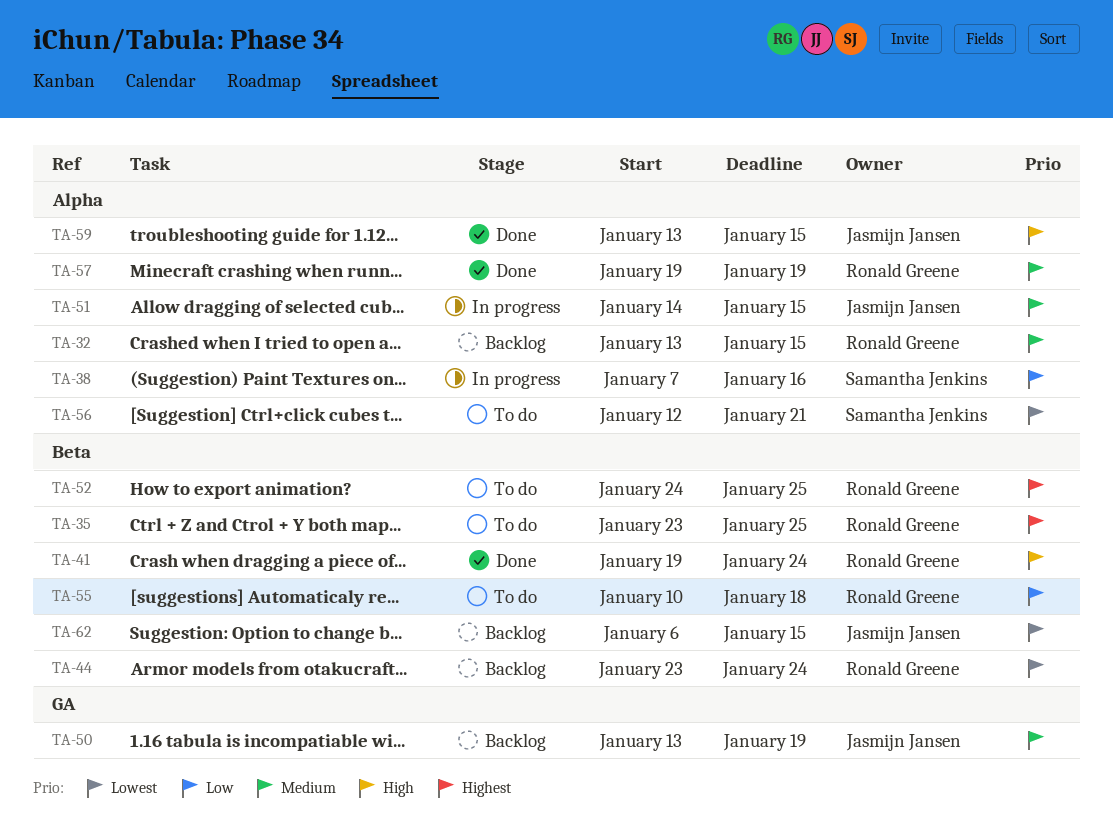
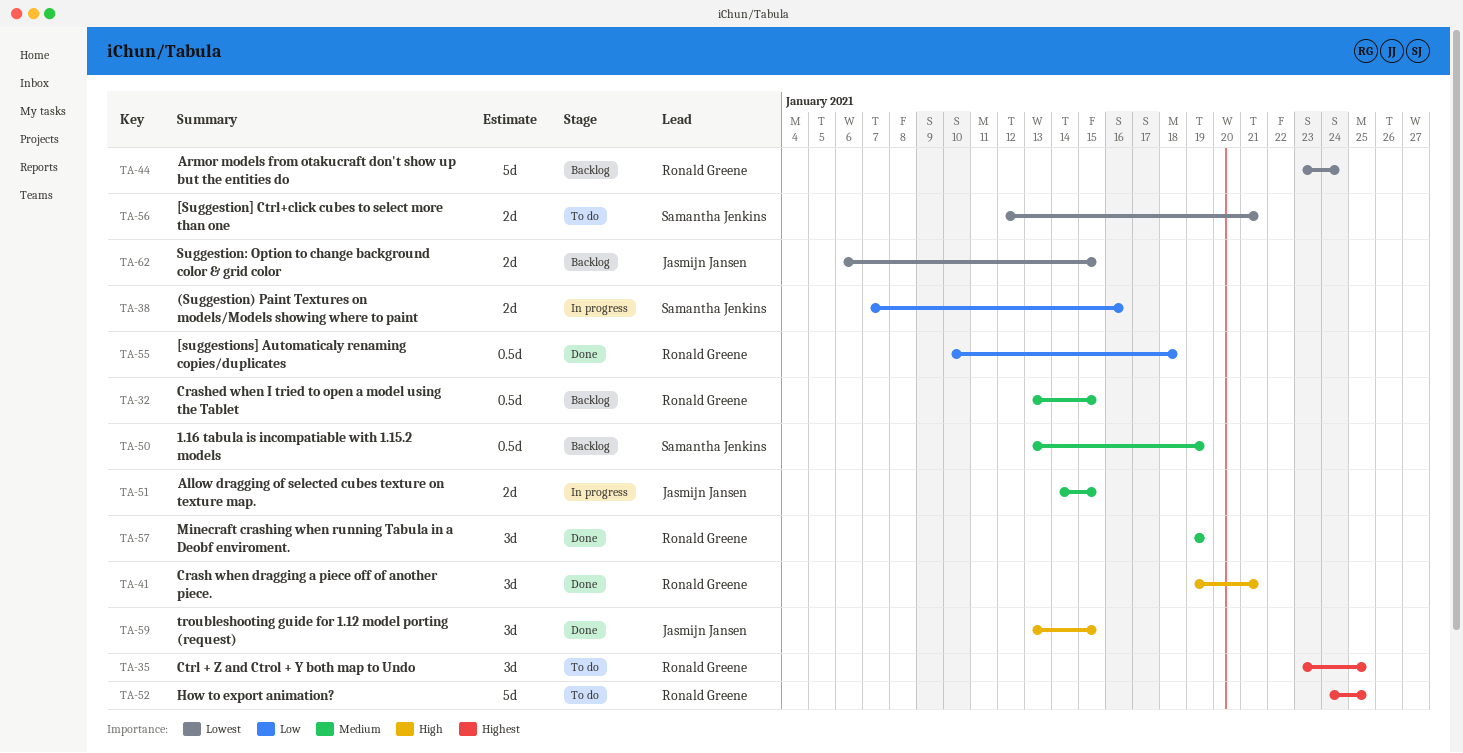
TA-41, due: Jan 24 -> Jan 21
TA-50, owner: Jasmijn Jansen -> Samantha Jenkins
TA-55, status: To do -> Done

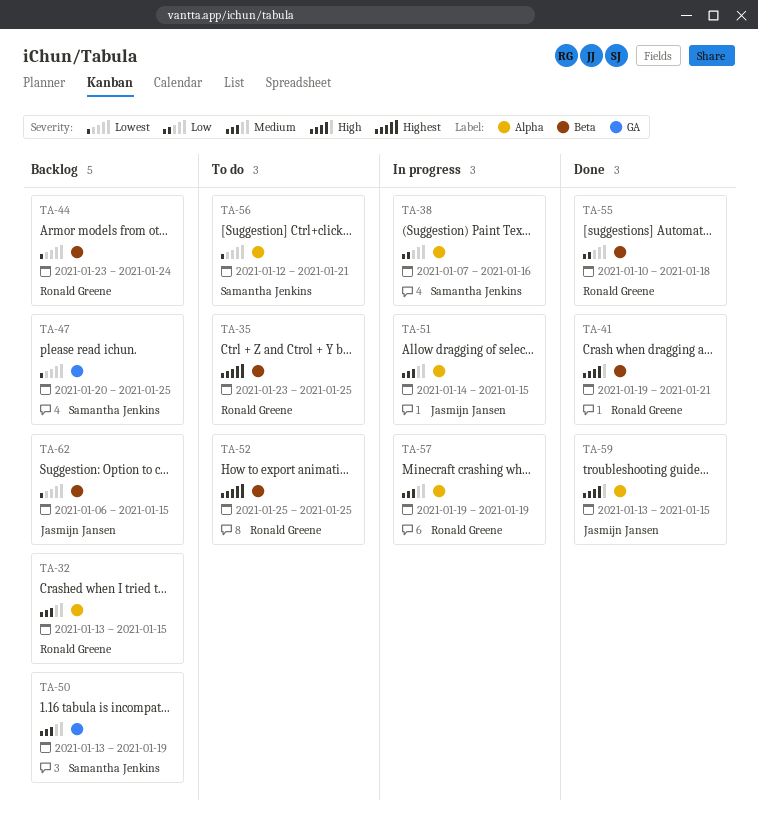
TA-47: none -> present
TA-52, start: Jan 24 -> Jan 25
TA-57, status: Done -> In progress

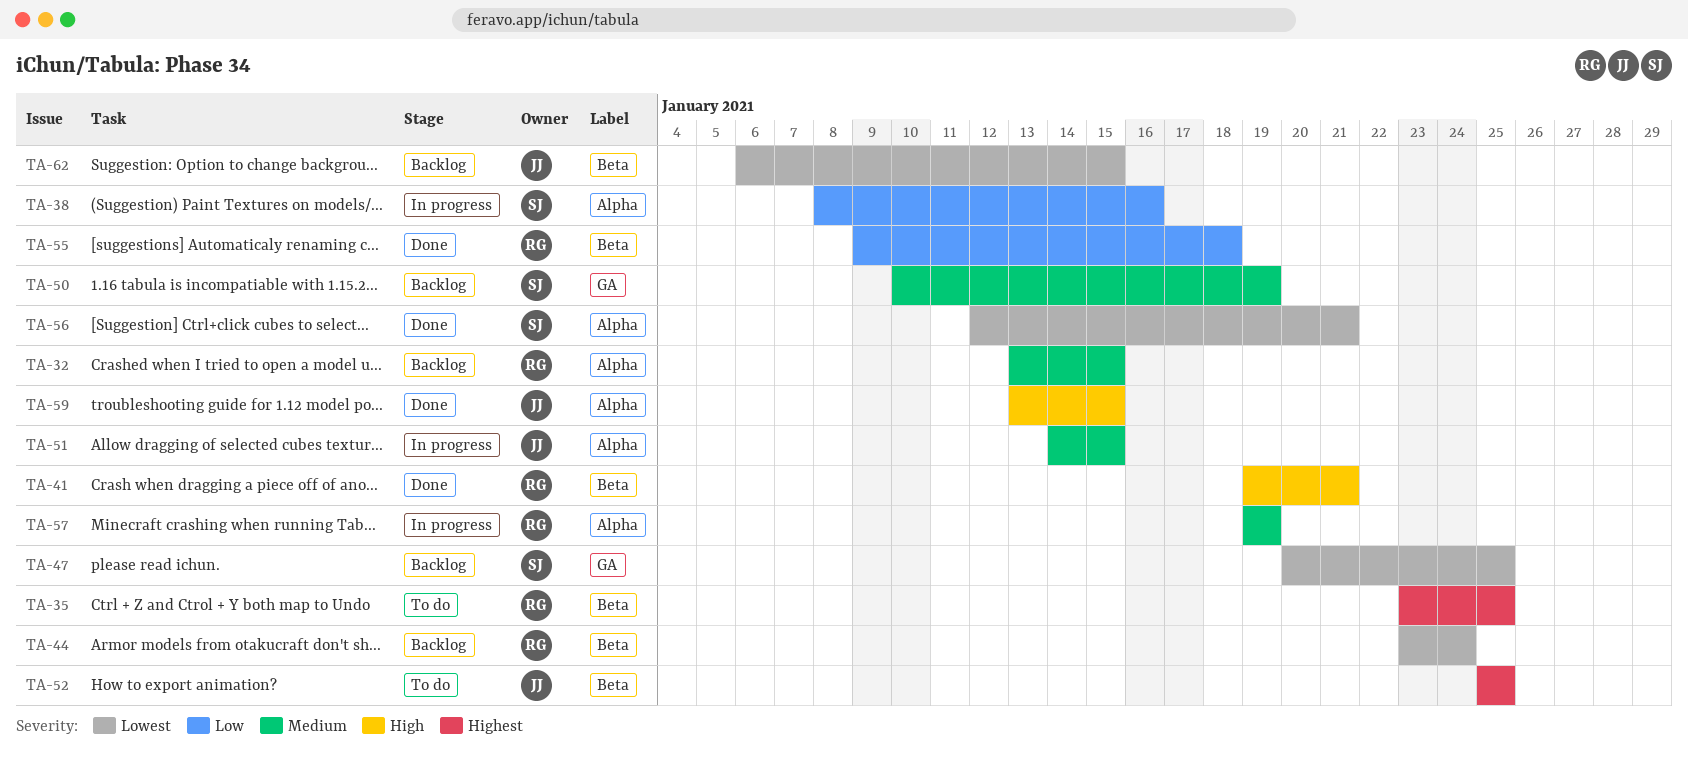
TA-38, start: Jan 7 -> Jan 8
TA-50, start: Jan 13 -> Jan 10
TA-52, owner: Ronald Greene -> Jasmijn Jansen
TA-55, start: Jan 10 -> Jan 9
TA-56, status: To do -> Done

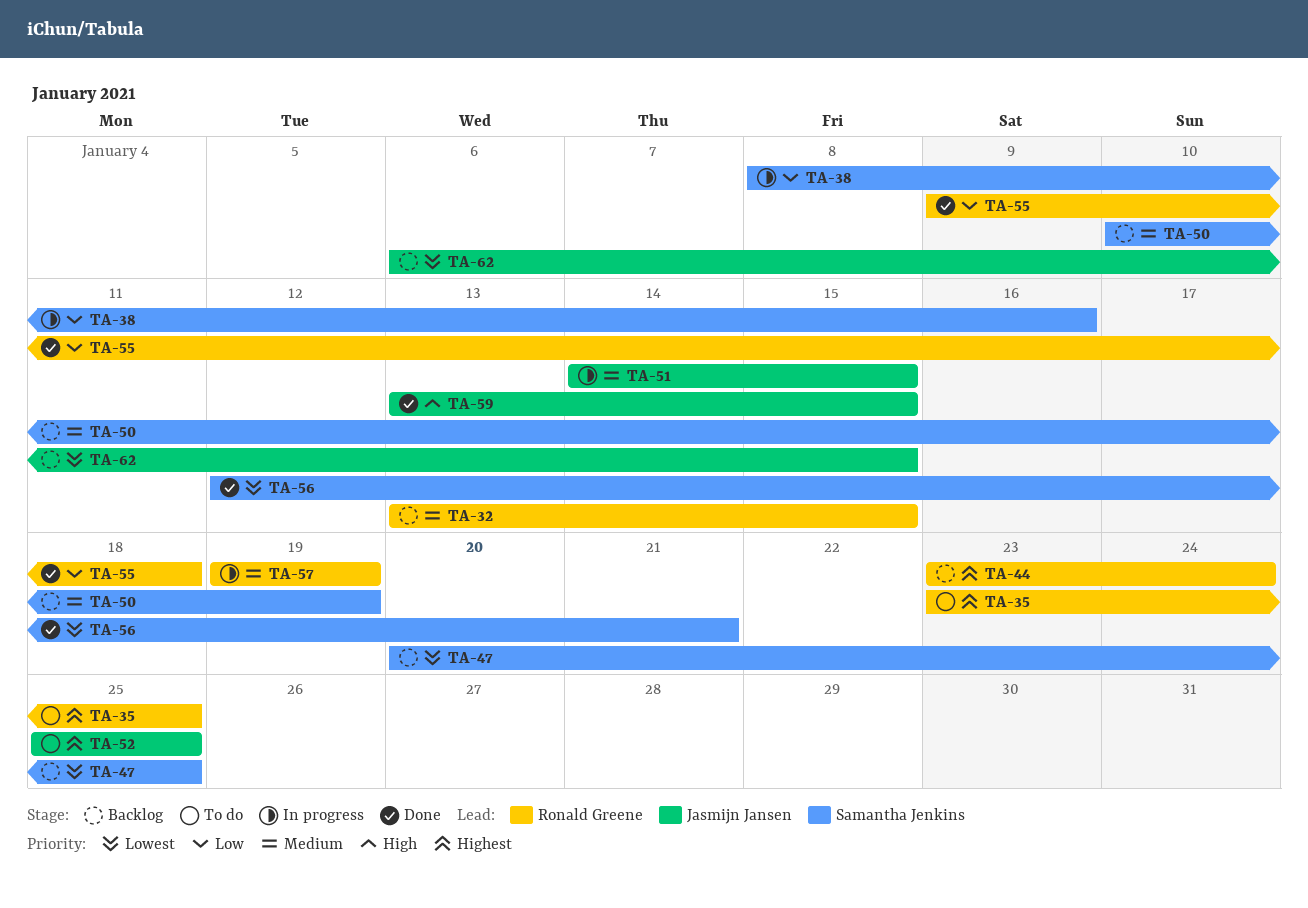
TA-41: present -> none
TA-44, priority: Lowest -> Highest

